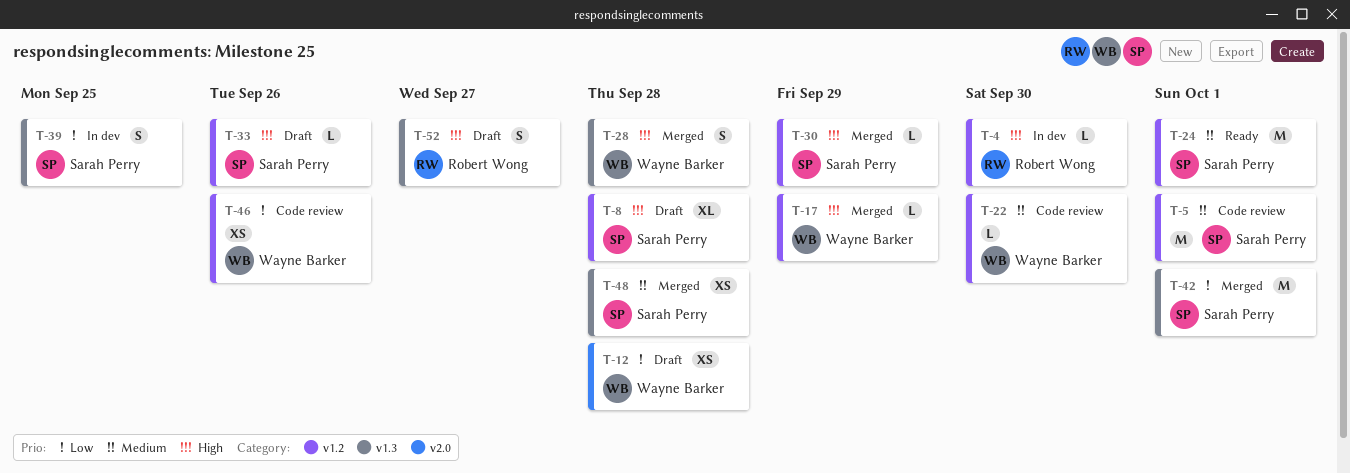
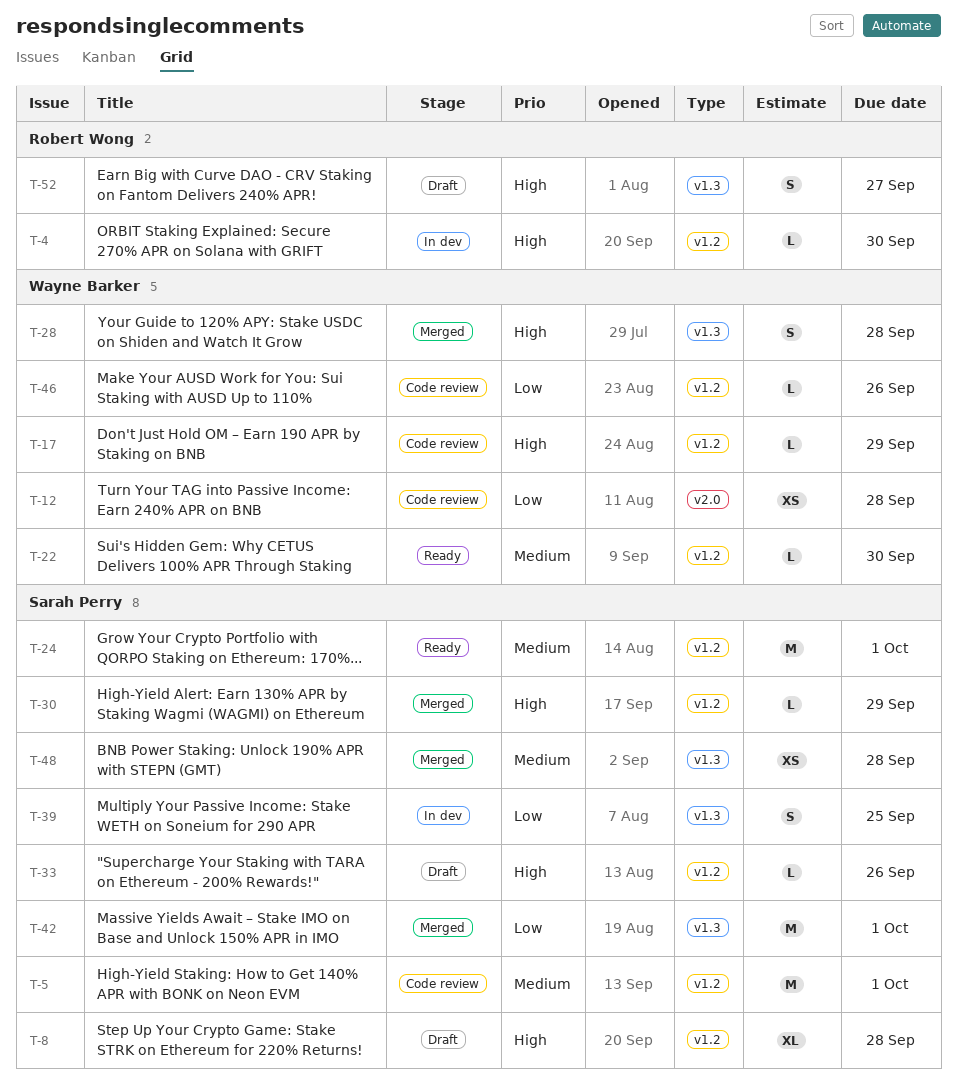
T-12, status: Draft -> Code review
T-17, status: Merged -> Code review
T-22, status: Code review -> Ready
T-46, estimate: XS -> L

